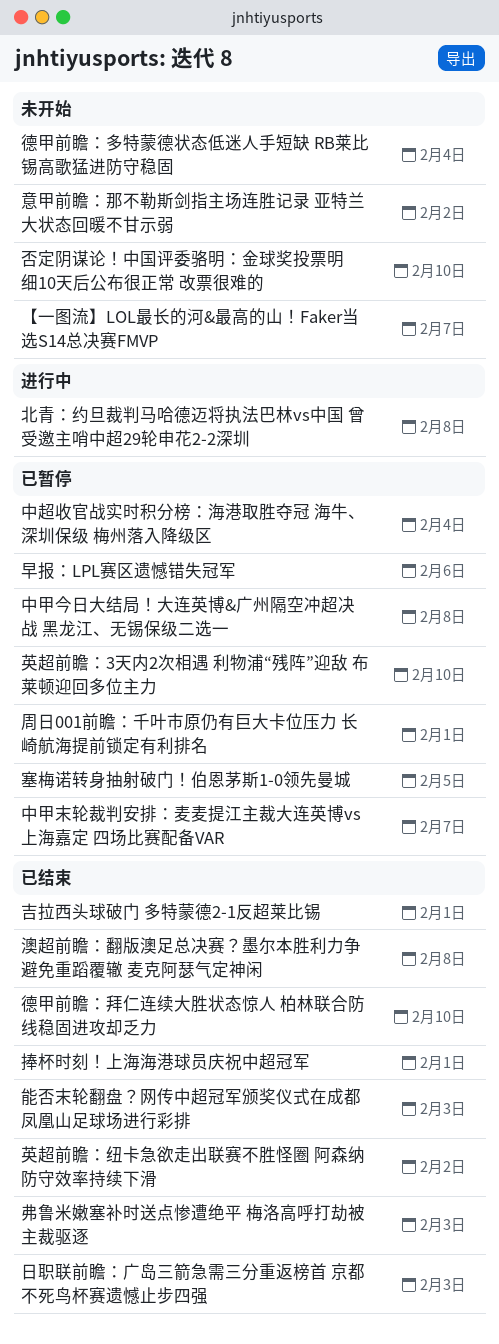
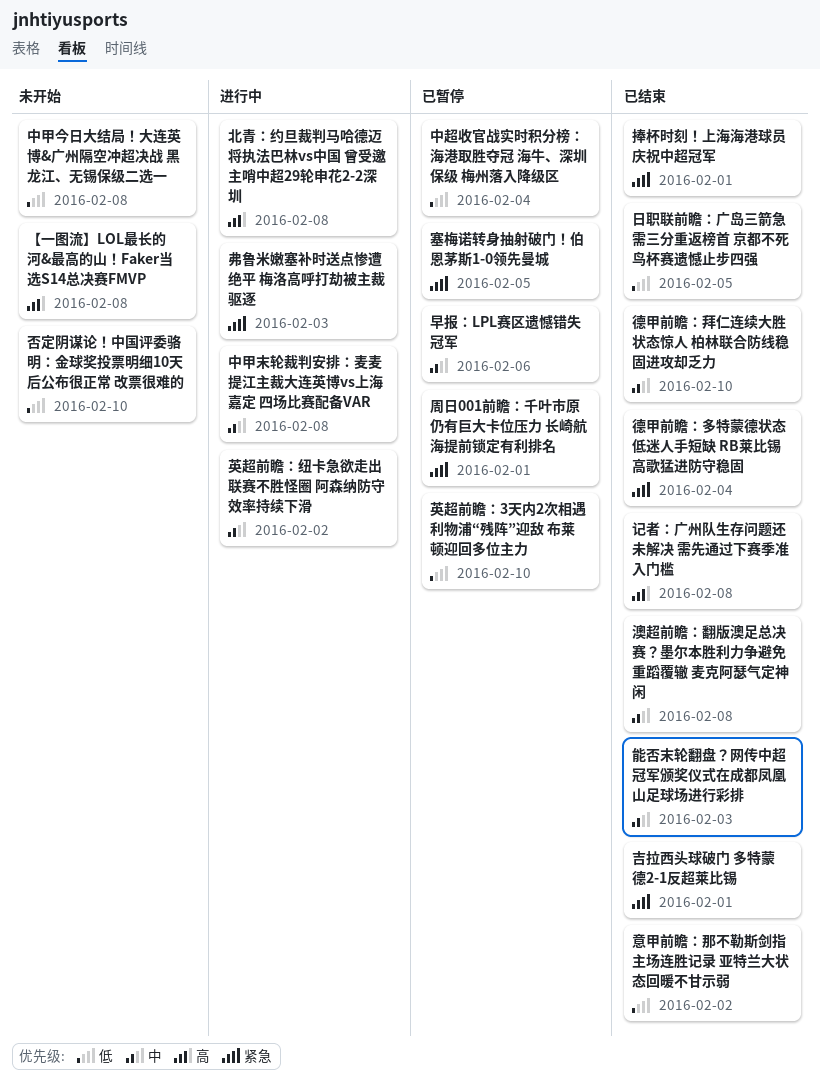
【一图流】LOL最长的河&最高的山！Faker当选S14总决赛FMVP, due: Feb 7 -> Feb 8
中甲今日大结局！大连英博&广州隔空冲超决战 黑龙江、无锡保级二选一, status: 已暂停 -> 未开始
中甲末轮裁判安排：麦麦提江主裁大连英博vs上海嘉定 四场比赛配备VAR, status: 已暂停 -> 进行中
中甲末轮裁判安排：麦麦提江主裁大连英博vs上海嘉定 四场比赛配备VAR, due: Feb 7 -> Feb 8
弗鲁米嫩塞补时送点惨遭绝平 梅洛高呼打劫被主裁驱逐, status: 已结束 -> 进行中
德甲前瞻：多特蒙德状态低迷人手短缺 RB莱比锡高歌猛进防守稳固, status: 未开始 -> 已结束
意甲前瞻：那不勒斯剑指主场连胜记录 亚特兰大状态回暖不甘示弱, status: 未开始 -> 已结束
日职联前瞻：广岛三箭急需三分重返榜首 京都不死鸟杯赛遗憾止步四强, due: Feb 3 -> Feb 5
英超前瞻：纽卡急欲走出联赛不胜怪圈 阿森纳防守效率持续下滑, status: 已结束 -> 进行中
记者：广州队生存问题还未解决 需先通过下赛季准入门槛: none -> present

